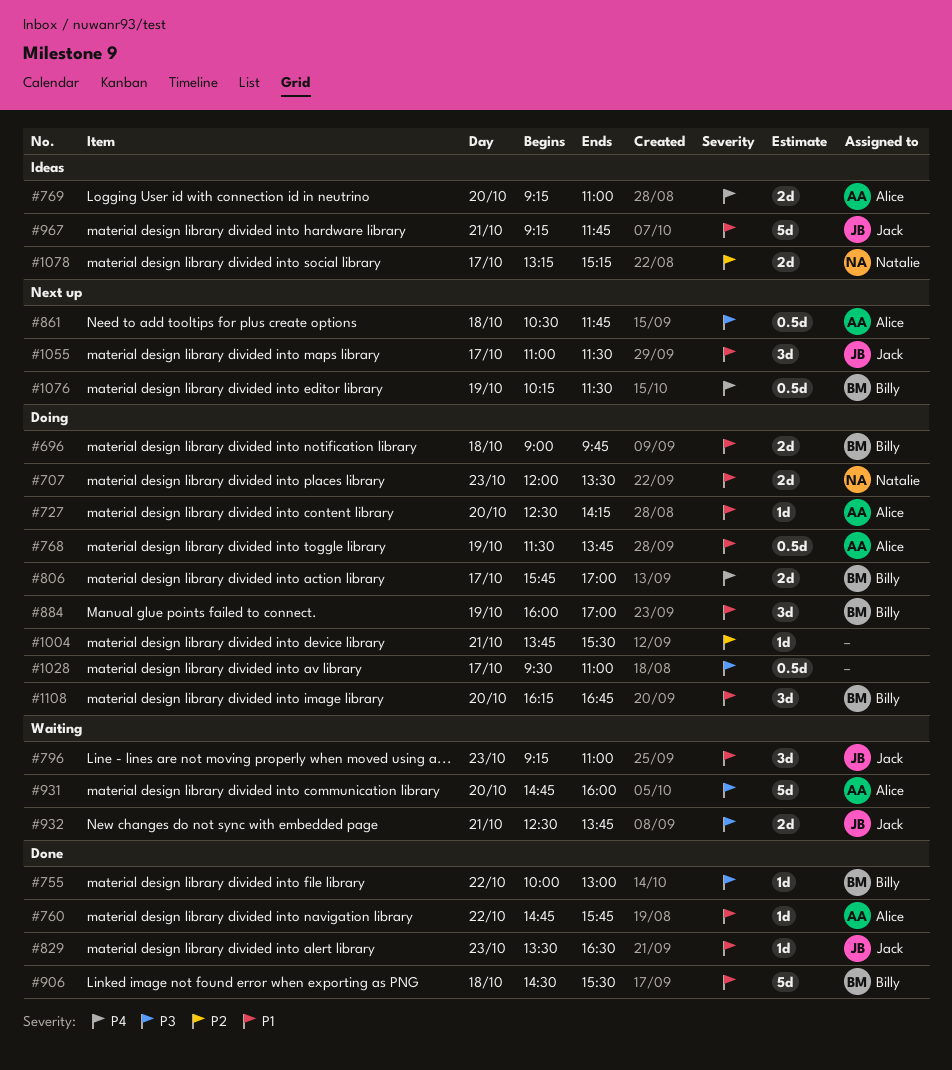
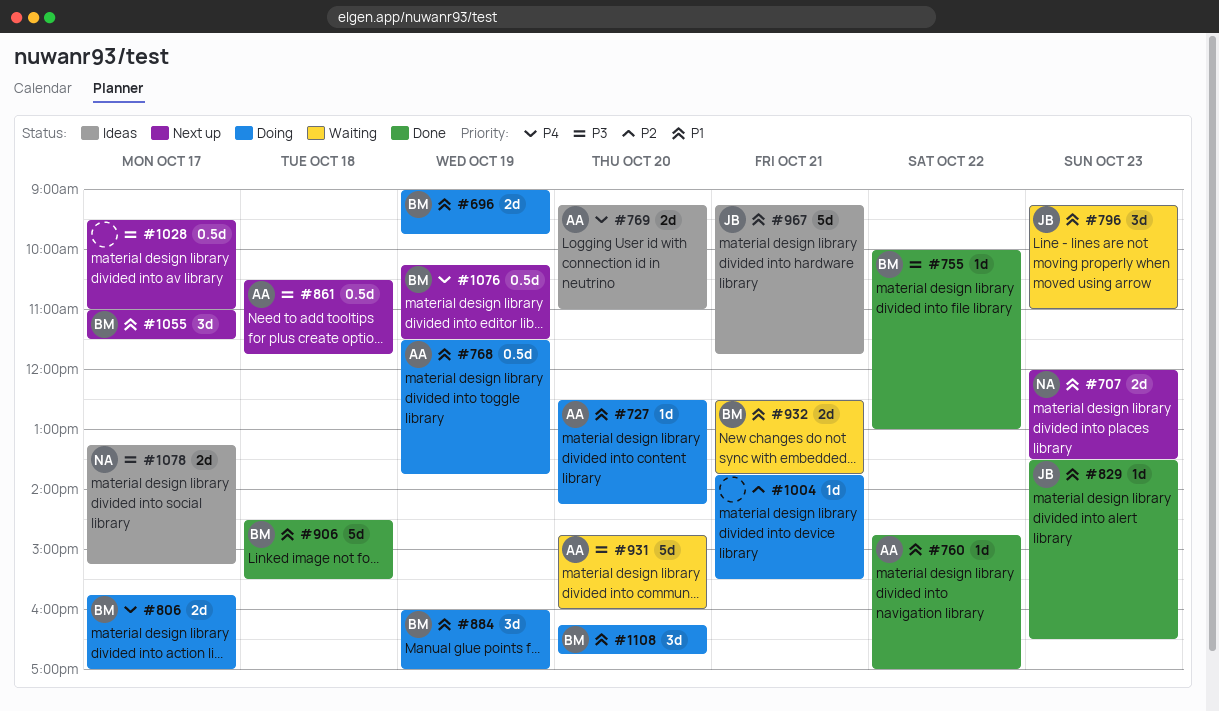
#696, day: Oct 18 -> Oct 19
#707, status: Doing -> Next up
#760, ends: 15:45 -> 17:00
#932, owner: Jack -> Billy
#932, priority: P3 -> P1
#1028, status: Doing -> Next up
#1055, owner: Jack -> Billy
#1078, priority: P2 -> P3

